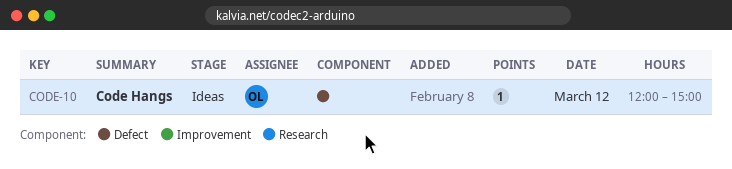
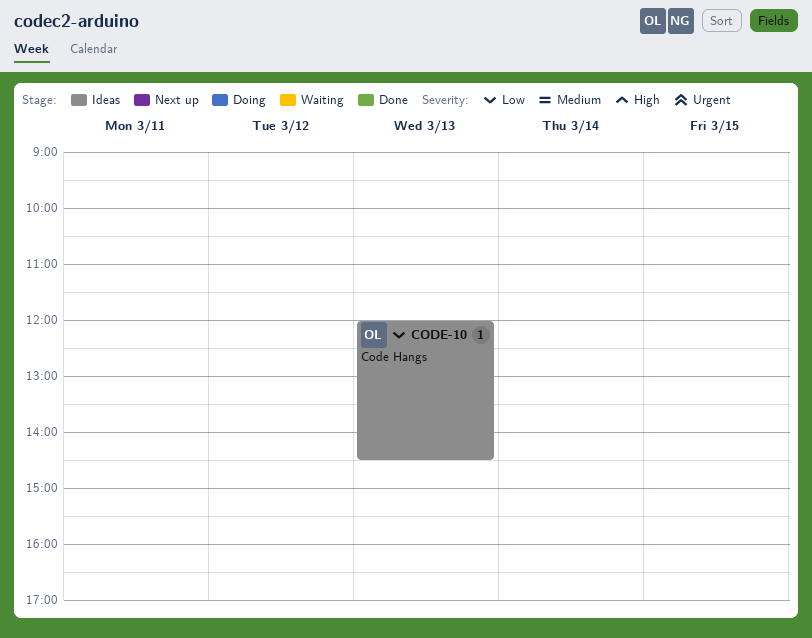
CODE-10, day: Mar 12 -> Mar 13
CODE-10, ends: 15:00 -> 14:30

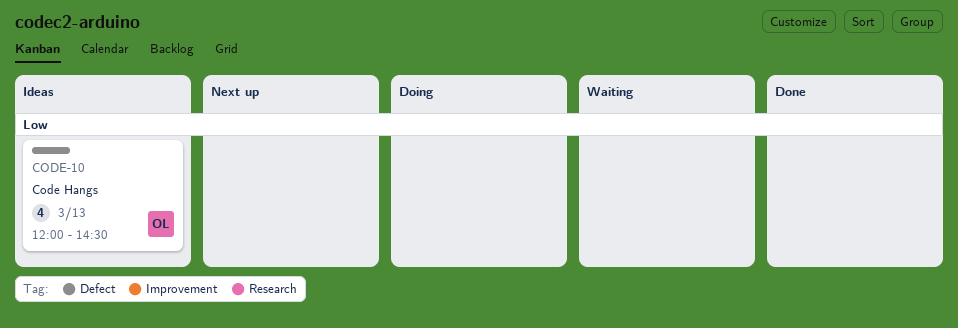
CODE-10, estimate: 1 -> 4

